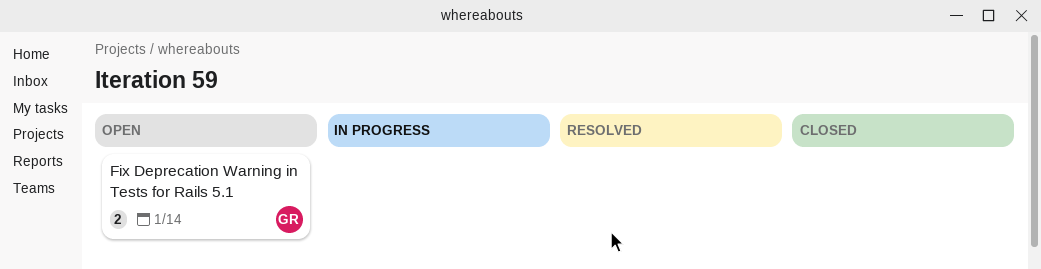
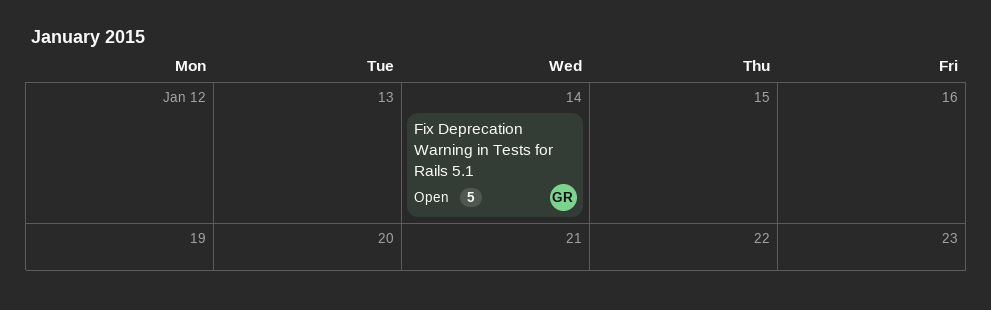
Fix Deprecation Warning in Tests for Rails 5.1, estimate: 2 -> 5

